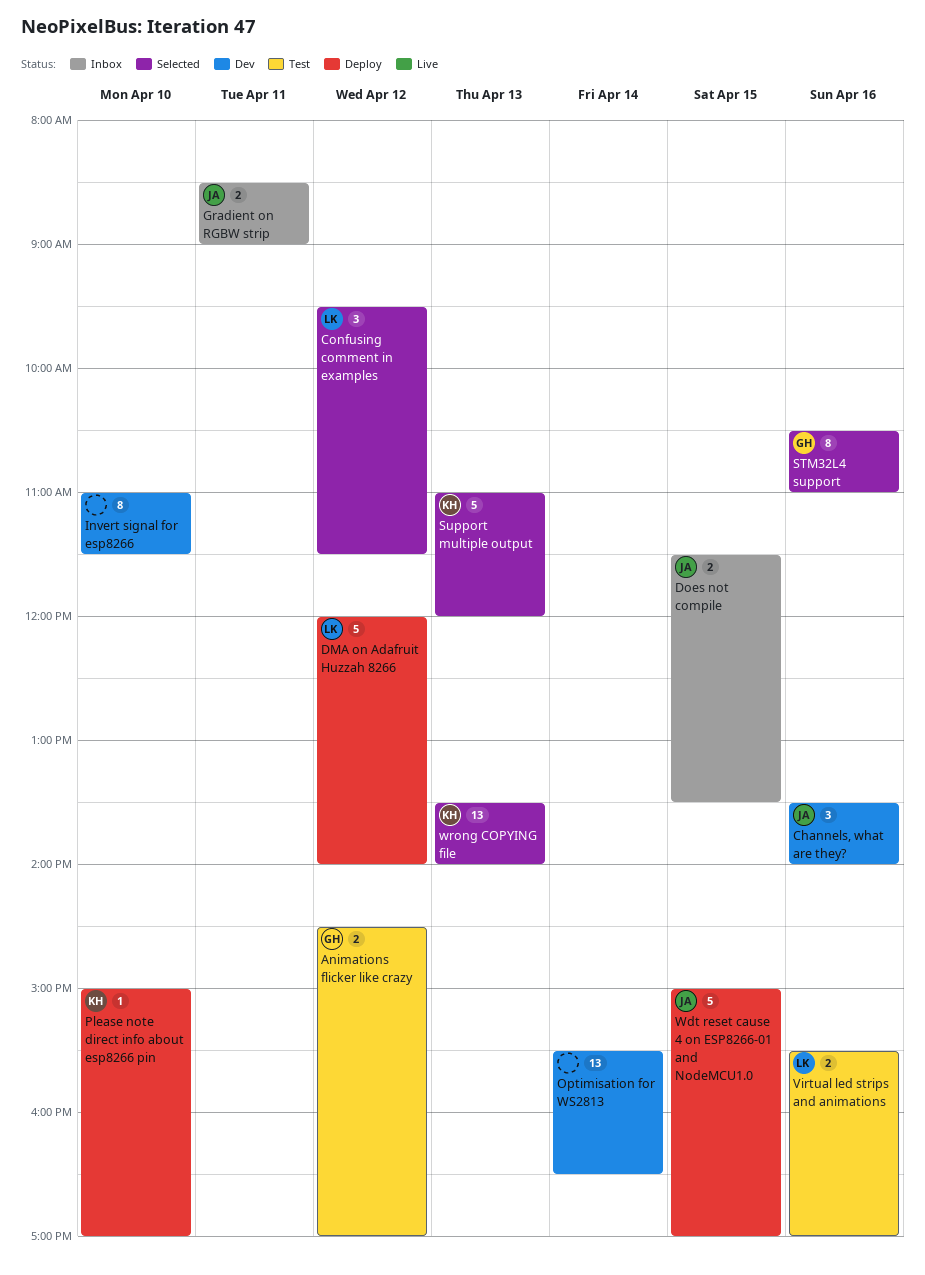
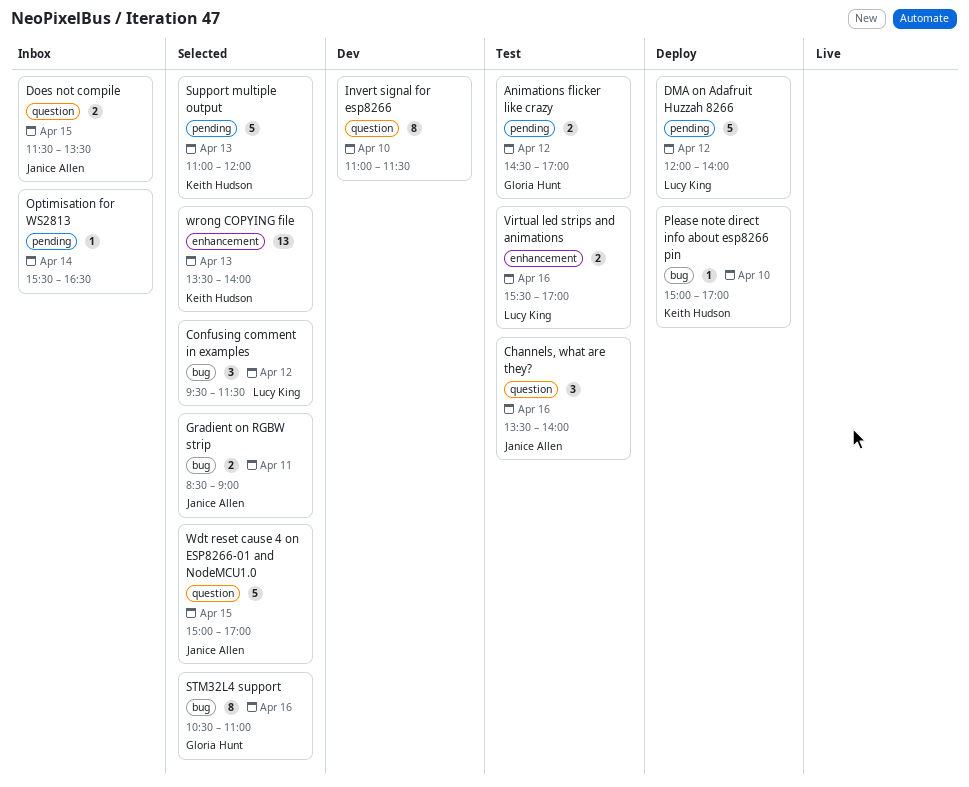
Channels, what are they?, status: Dev -> Test
Gradient on RGBW strip, status: Inbox -> Selected
Optimisation for WS2813, status: Dev -> Inbox
Optimisation for WS2813, estimate: 13 -> 1
Wdt reset cause 4 on ESP8266-01 and NodeMCU1.0, status: Deploy -> Selected

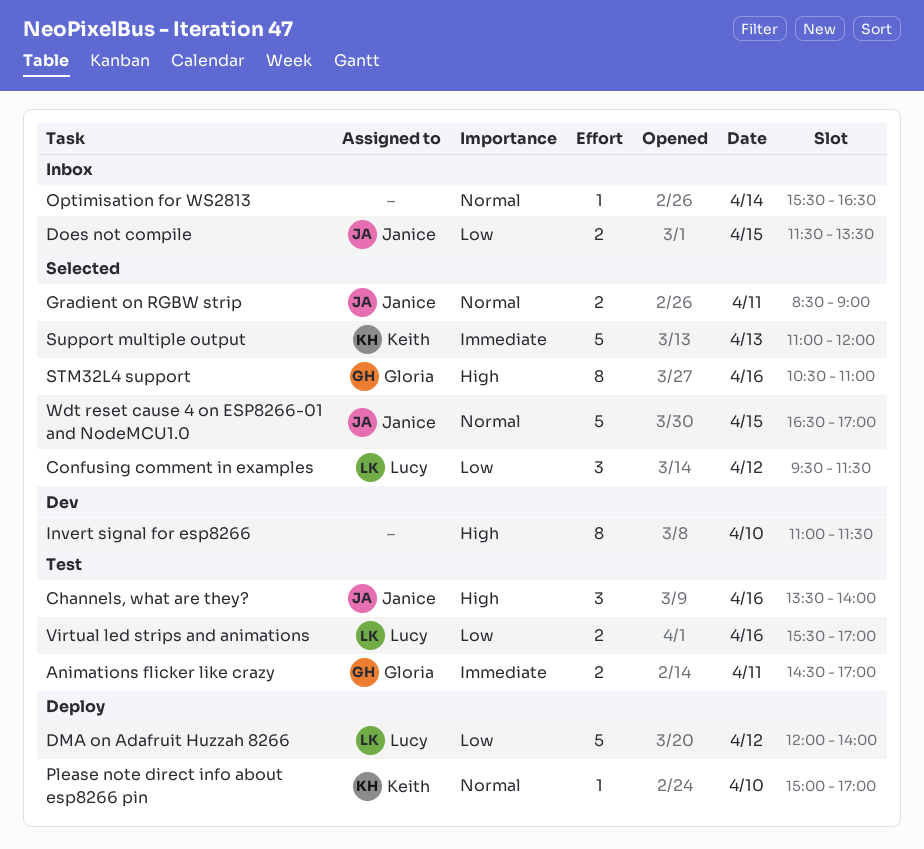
Animations flicker like crazy, day: Apr 12 -> Apr 11
Wdt reset cause 4 on ESP8266-01 and NodeMCU1.0, begins: 15:00 -> 16:30
wrong COPYING file: present -> none

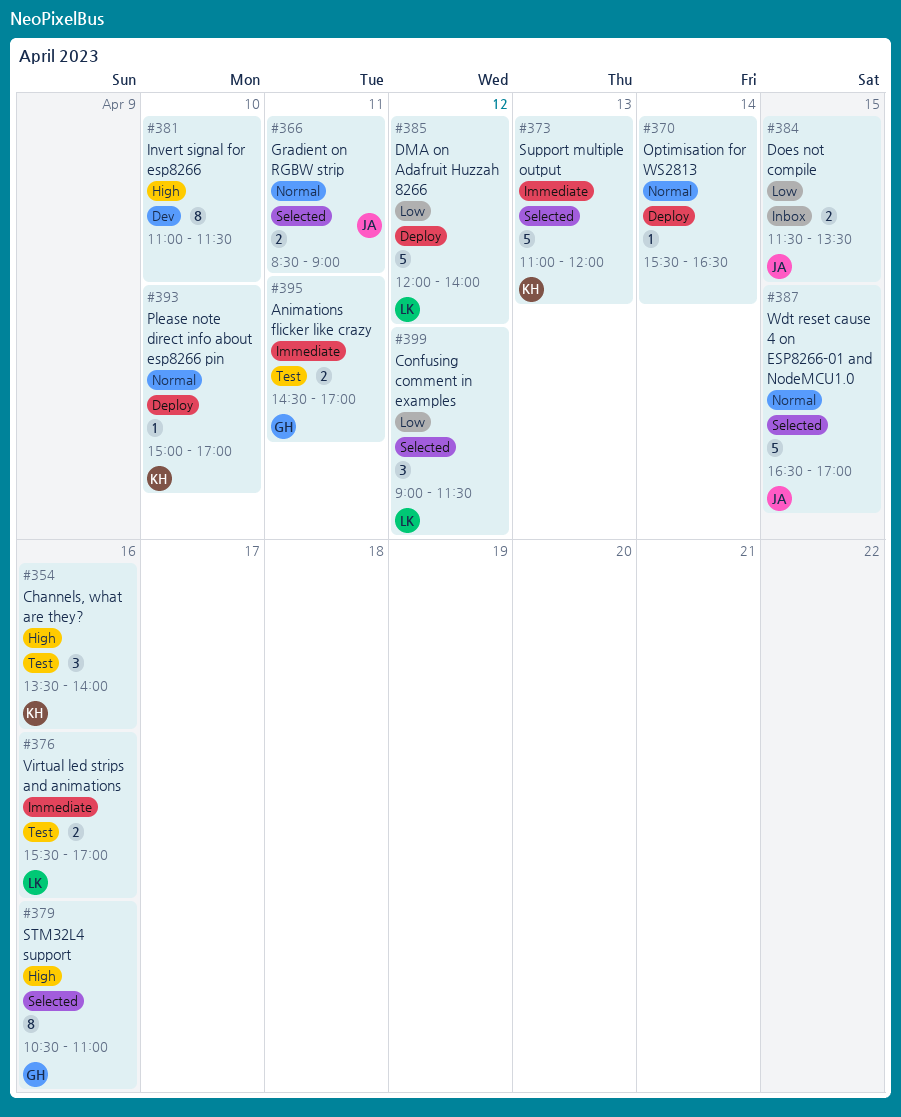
Channels, what are they?, owner: Janice -> Keith
Confusing comment in examples, begins: 09:30 -> 09:00
Optimisation for WS2813, status: Inbox -> Deploy
Virtual led strips and animations, priority: Low -> Immediate

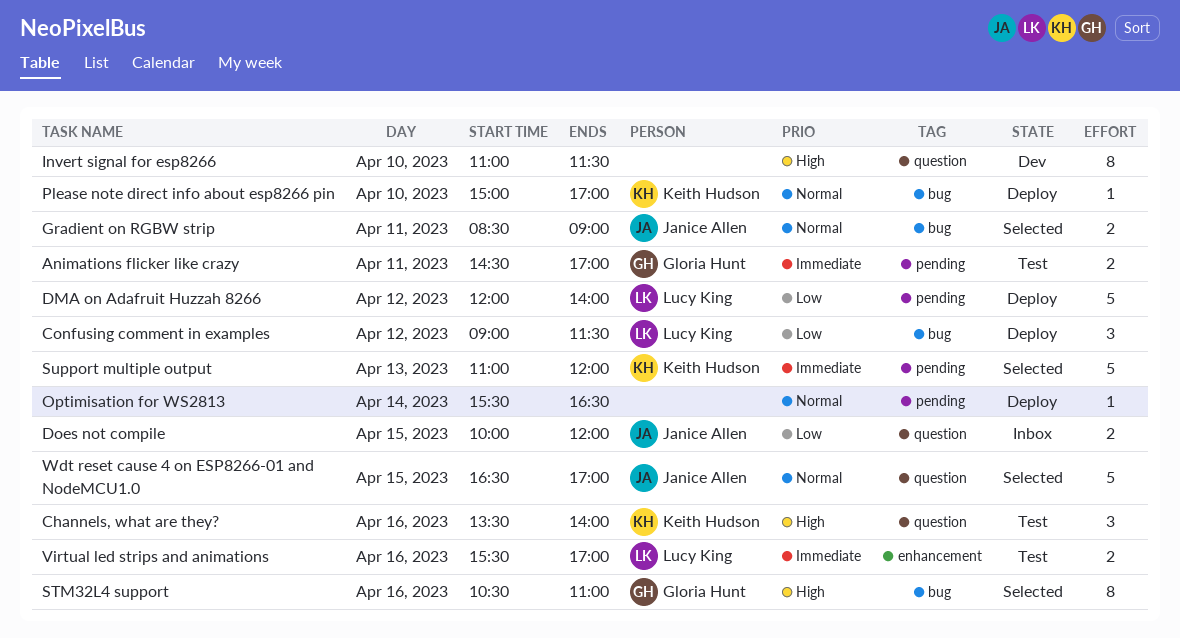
Confusing comment in examples, status: Selected -> Deploy
Does not compile, begins: 11:30 -> 10:00
Does not compile, ends: 13:30 -> 12:00

